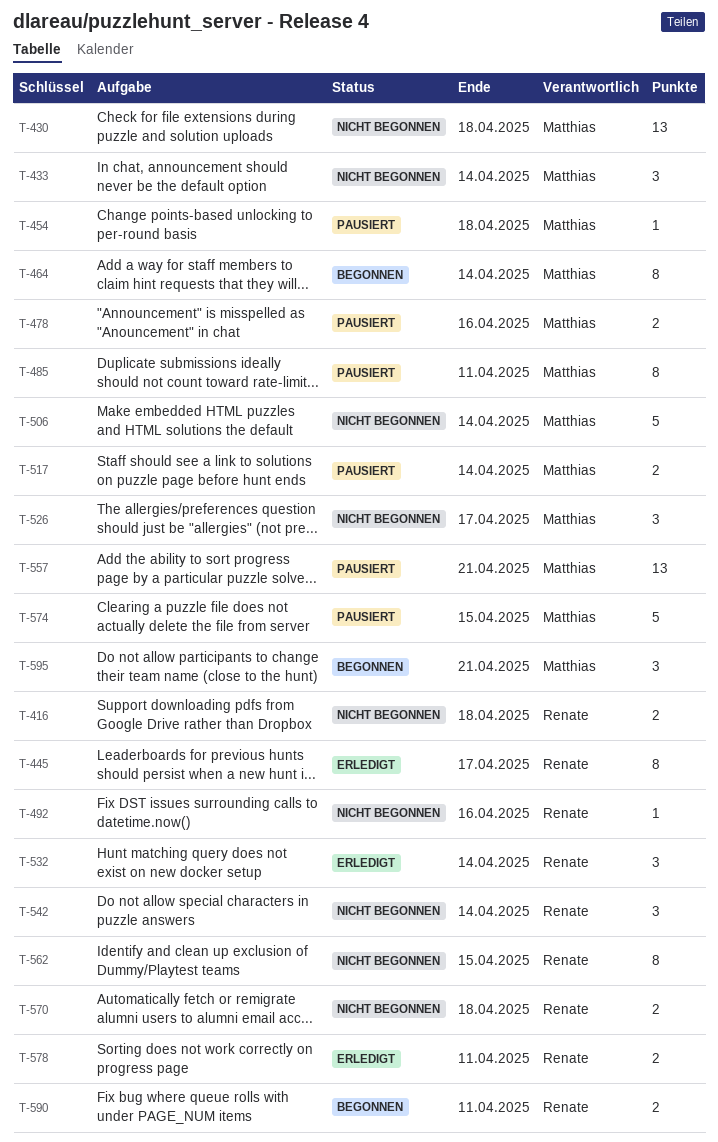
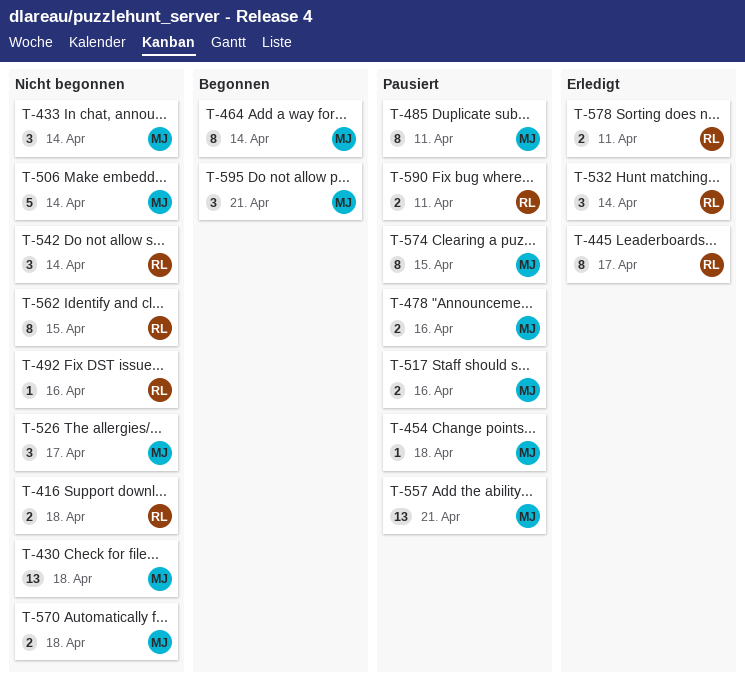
T-517, due: Apr 14 -> Apr 16
T-570, owner: Renate -> Matthias
T-574, estimate: 5 -> 8
T-590, status: Begonnen -> Pausiert

